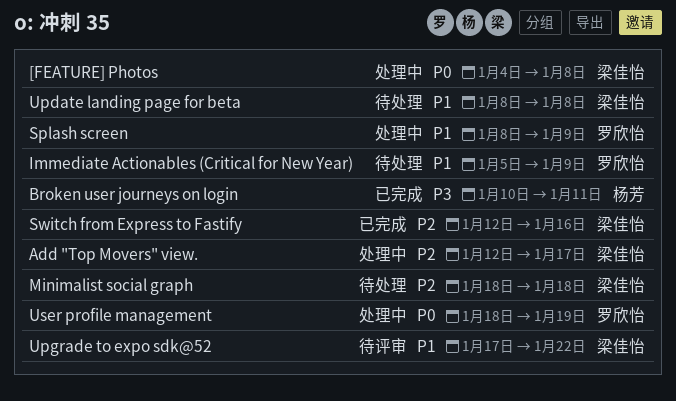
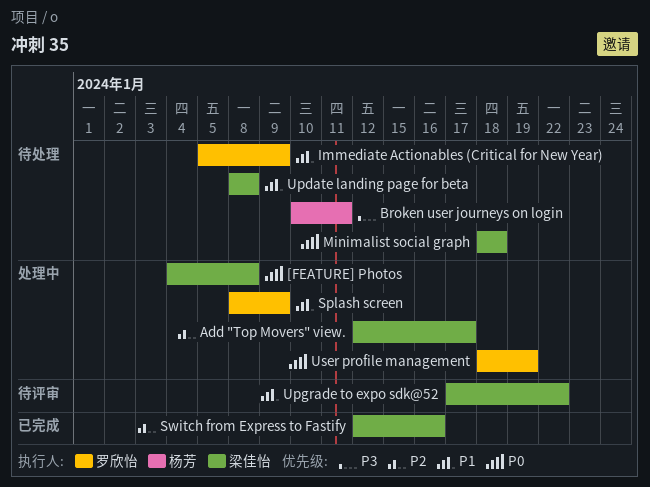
Broken user journeys on login, status: 已完成 -> 待处理
Minimalist social graph, priority: P2 -> P0

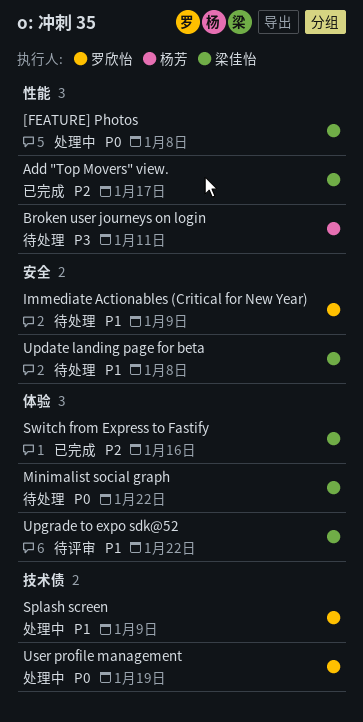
Add "Top Movers" view., status: 处理中 -> 已完成
Minimalist social graph, due: Jan 18 -> Jan 22

